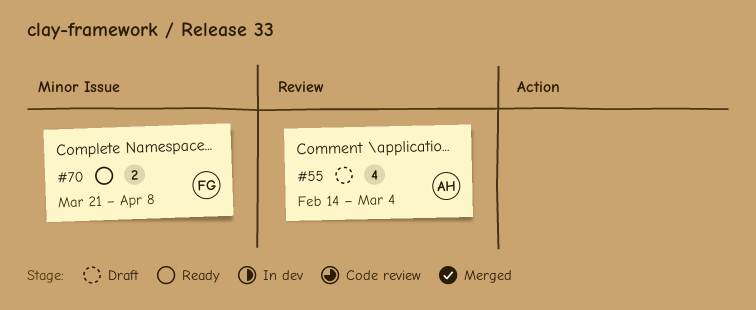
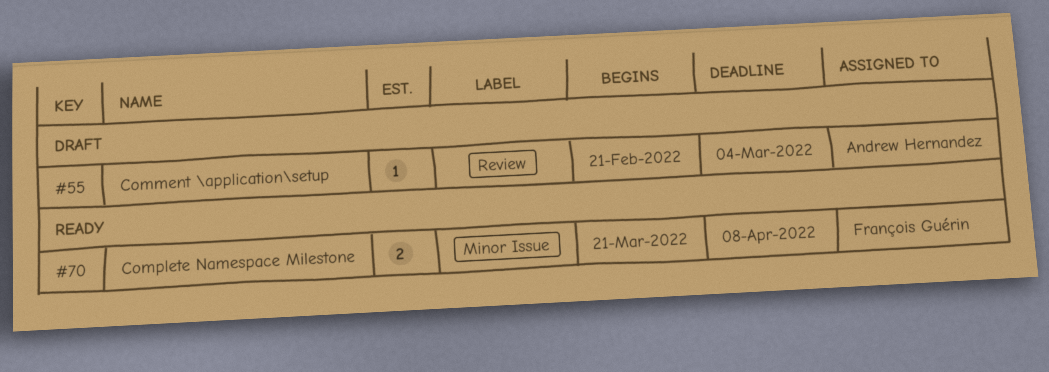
#55, estimate: 4 -> 1
#55, start: Feb 14 -> Feb 21

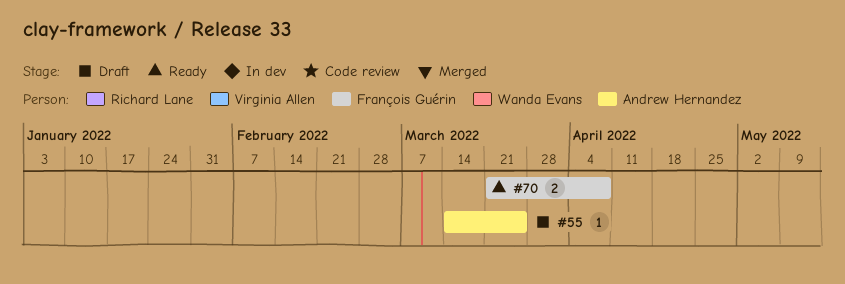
#55, start: Feb 21 -> Mar 14
#55, due: Mar 4 -> Mar 25

